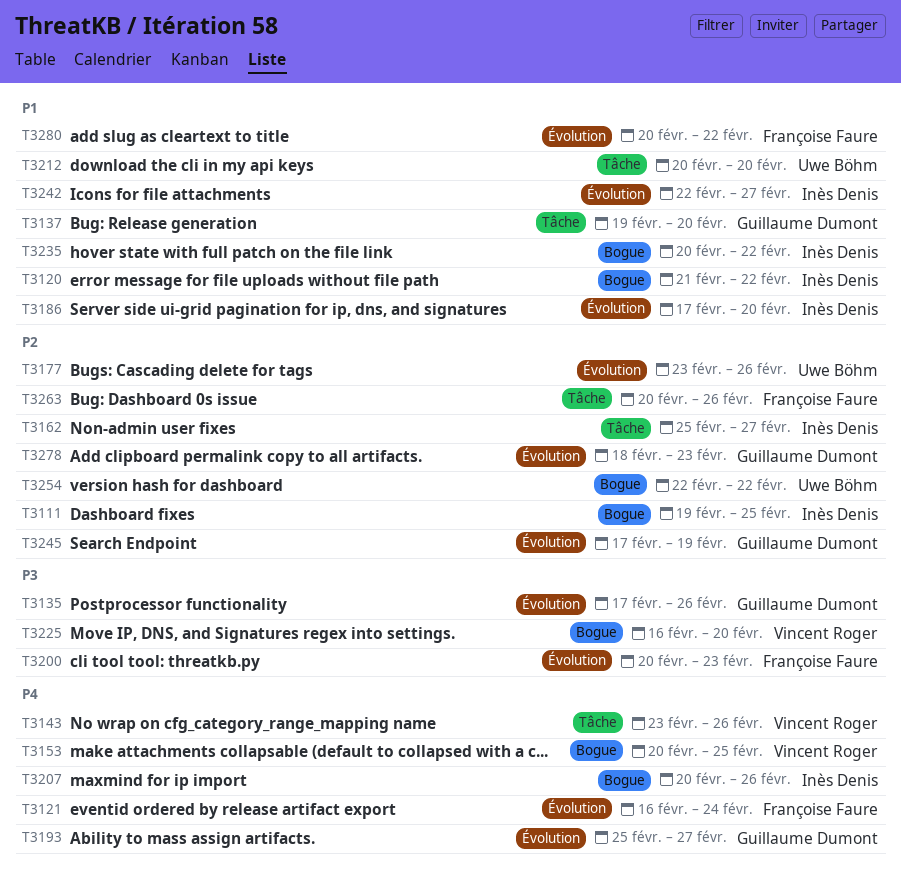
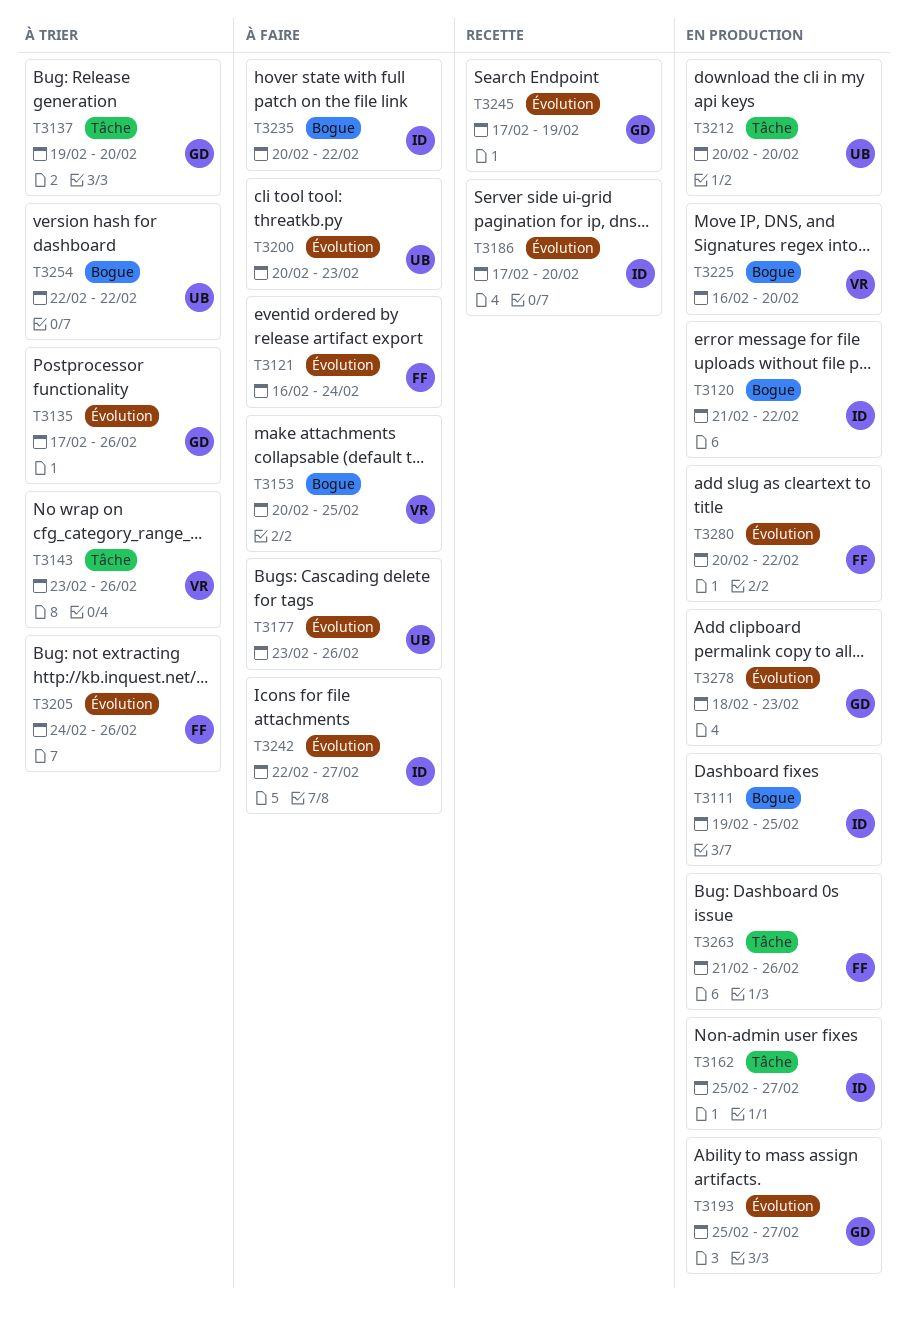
T3200, owner: Françoise Faure -> Uwe Böhm
T3205: none -> present
T3207: present -> none
T3263, start: Feb 20 -> Feb 21

